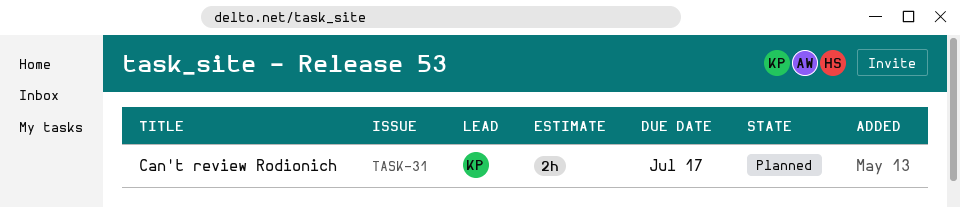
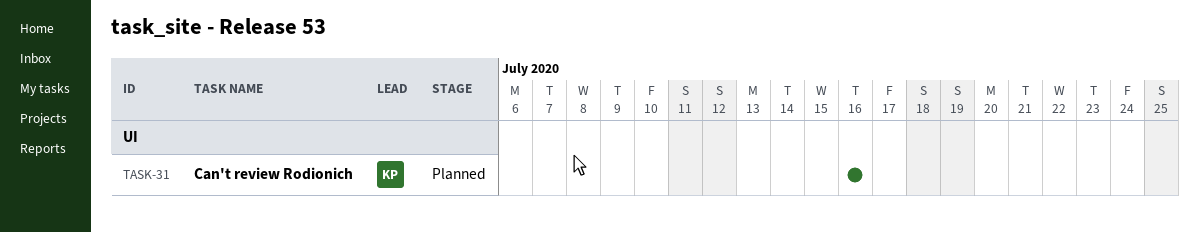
TASK-31, due: Jul 17 -> Jul 16

